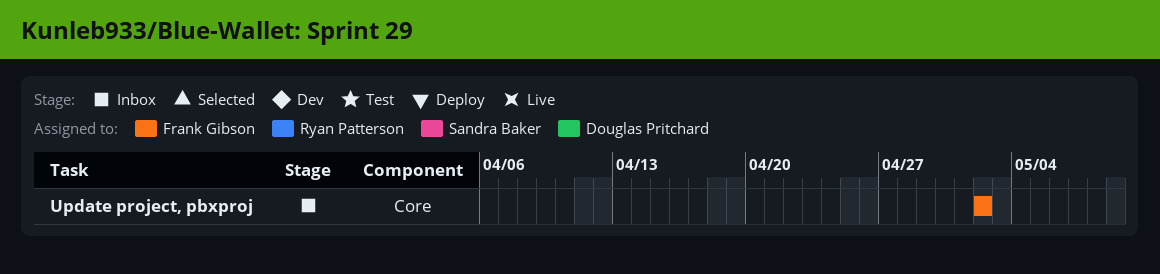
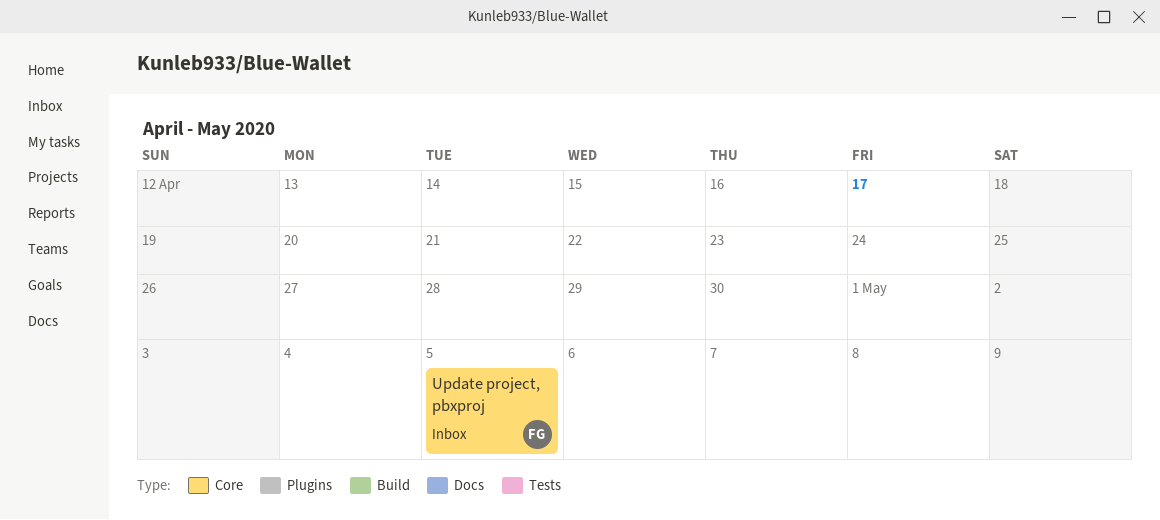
Update project, pbxproj, due: May 2 -> May 5

